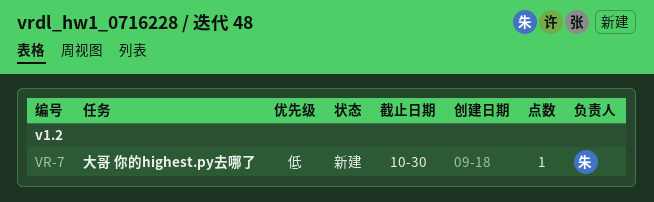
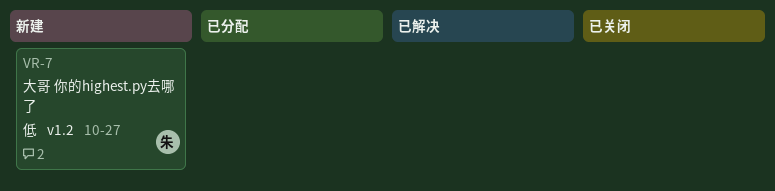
VR-7, due: Oct 30 -> Oct 27

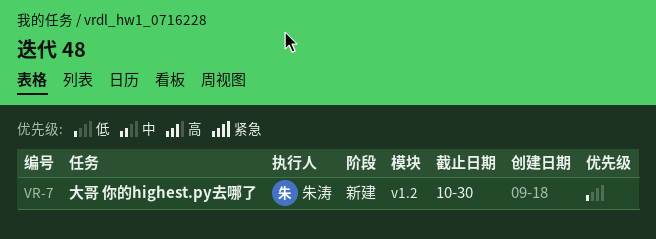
VR-7, due: Oct 27 -> Oct 30

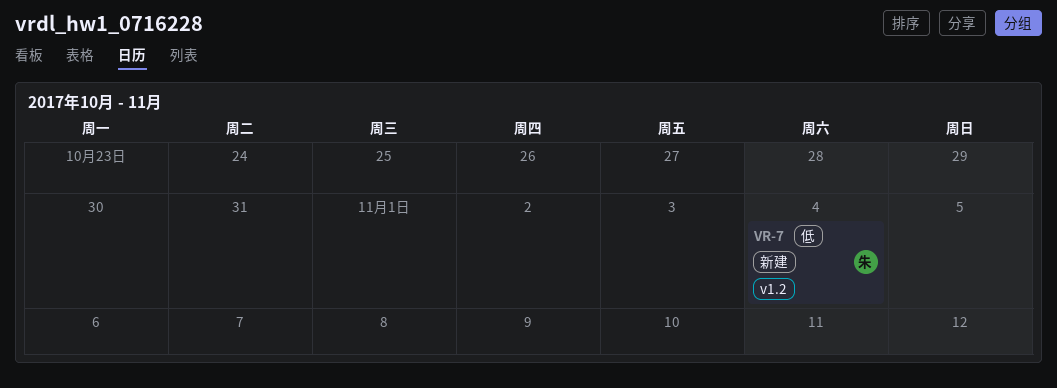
VR-7, due: Oct 30 -> Nov 4

